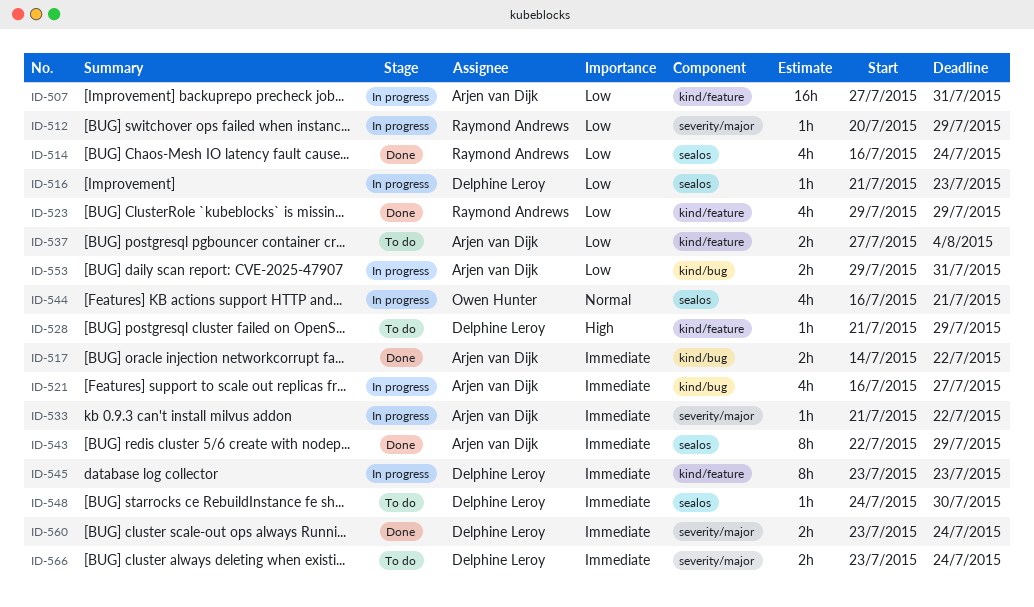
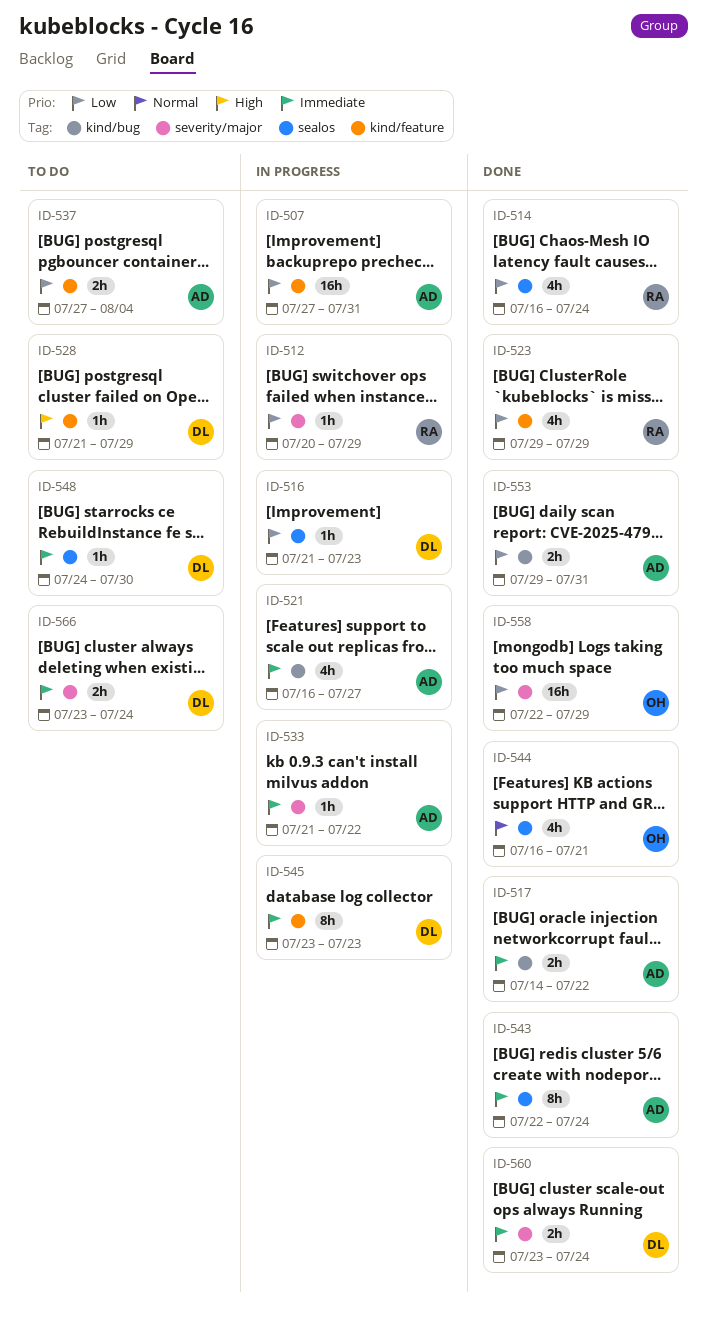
ID-543, due: Jul 29 -> Jul 24
ID-544, status: In progress -> Done
ID-553, status: In progress -> Done
ID-558: none -> present

